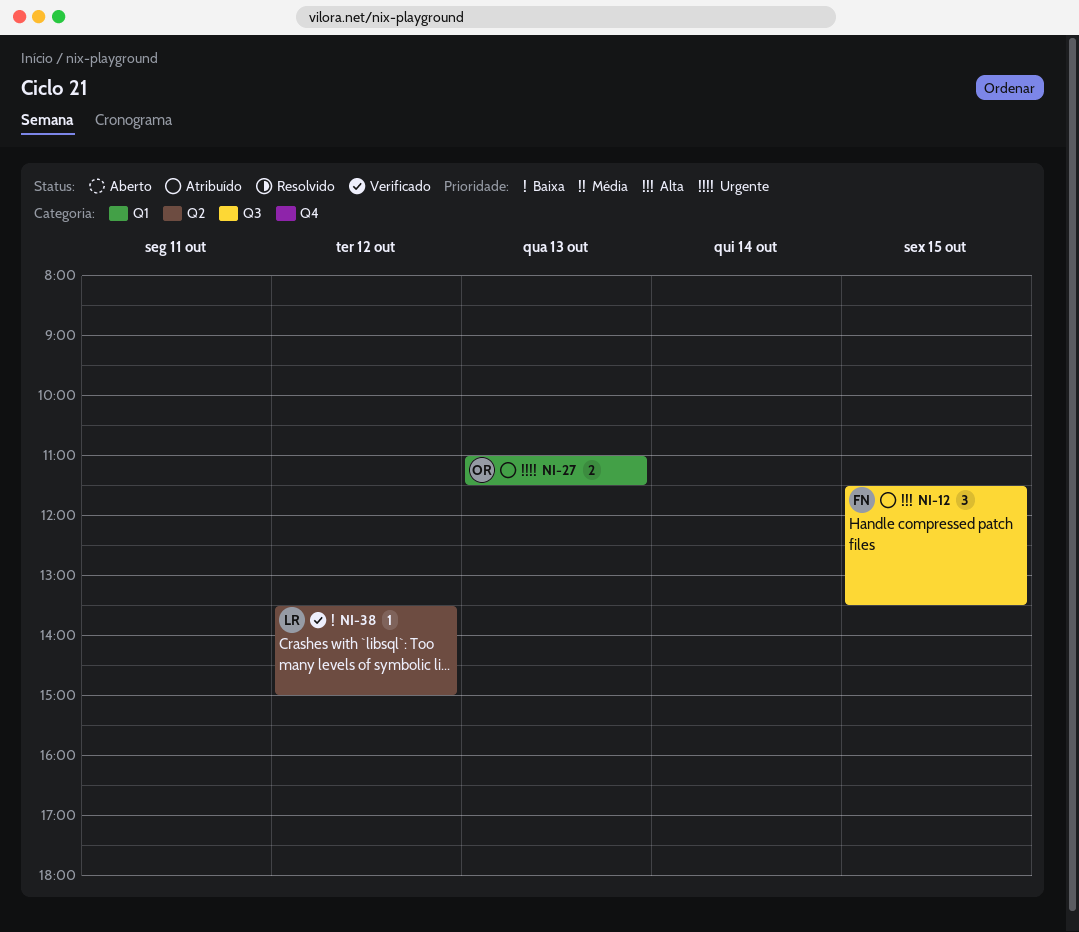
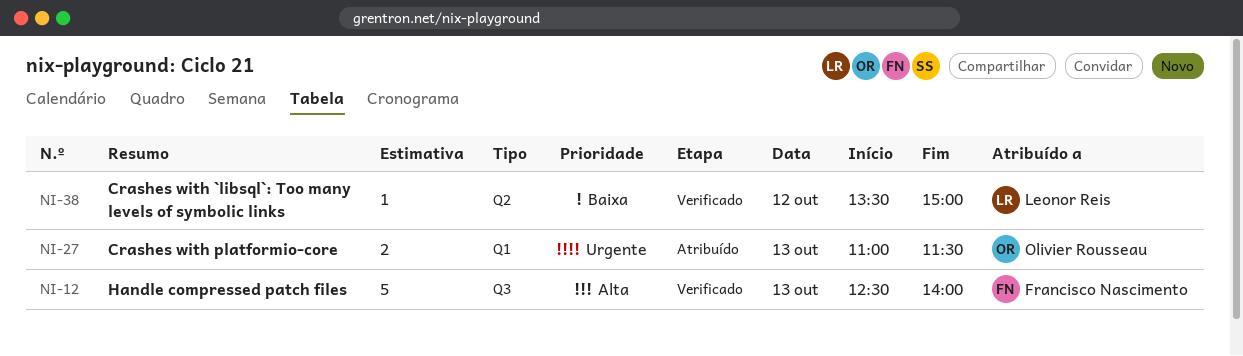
NI-12, status: Atribuído -> Verificado
NI-12, estimate: 3 -> 5
NI-12, day: Oct 15 -> Oct 13
NI-12, begins: 11:30 -> 12:30
NI-12, ends: 13:30 -> 14:00

